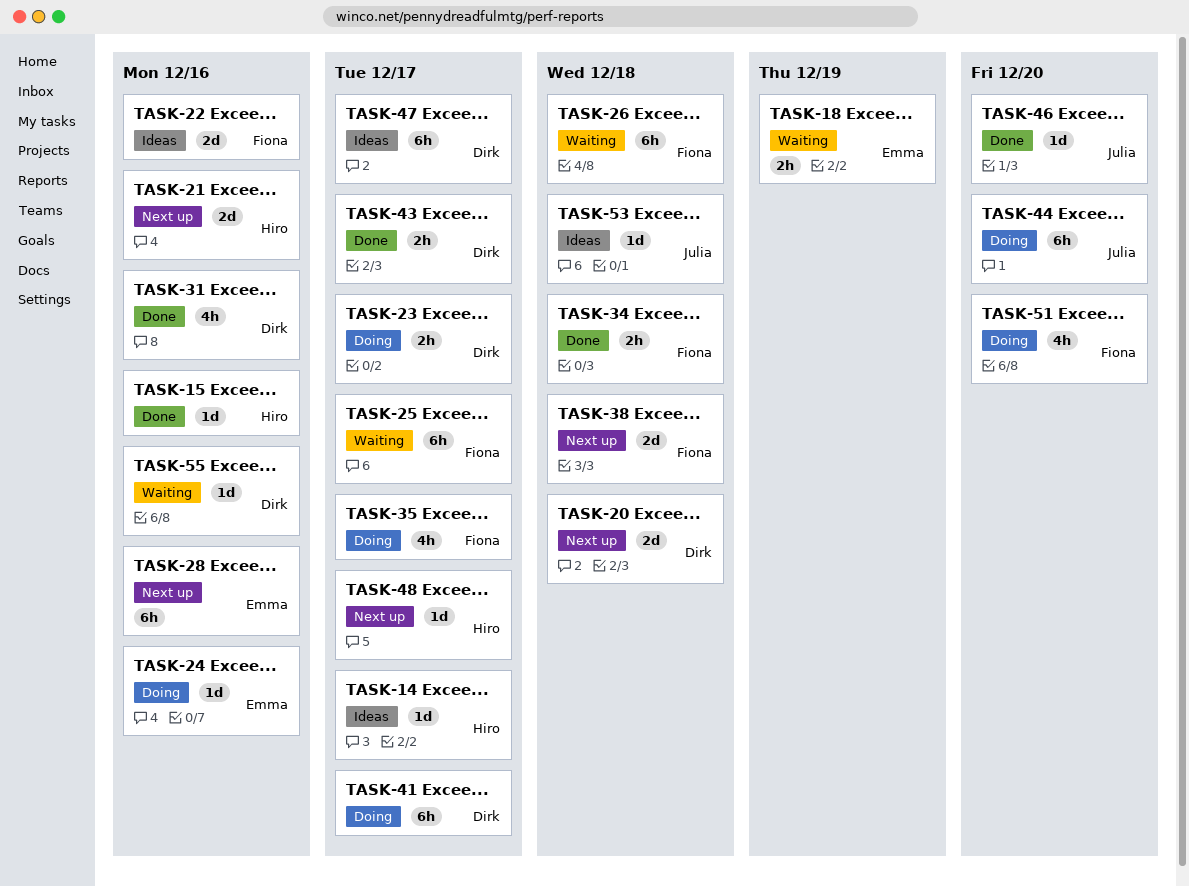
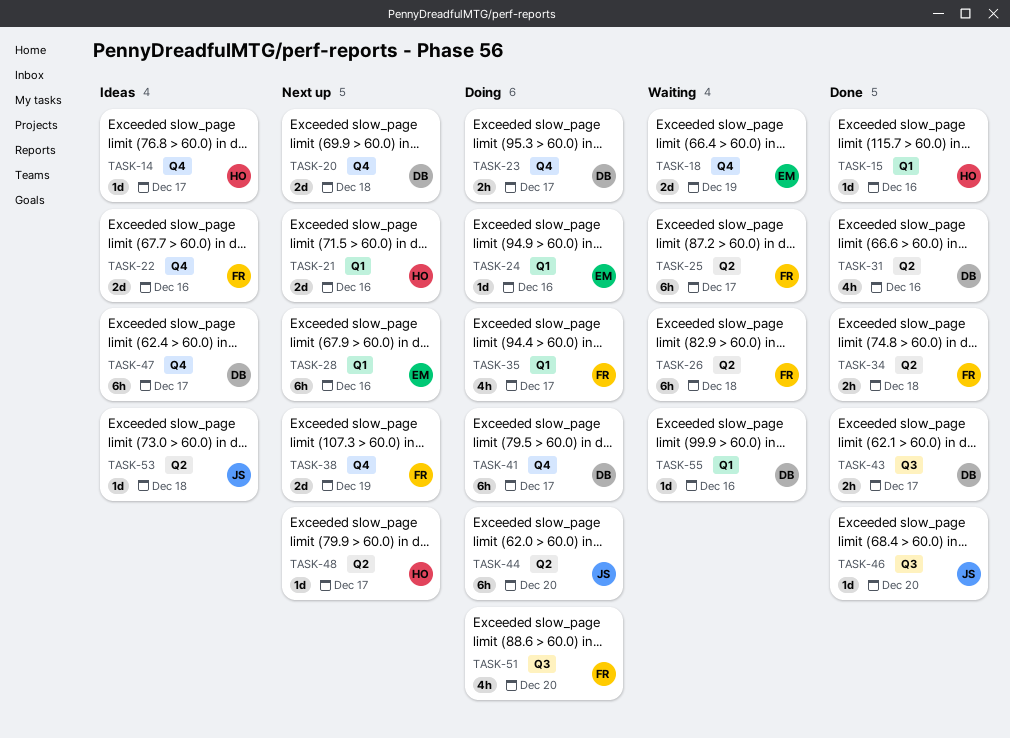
TASK-18, estimate: 2h -> 2d
TASK-38, due: Dec 18 -> Dec 19

